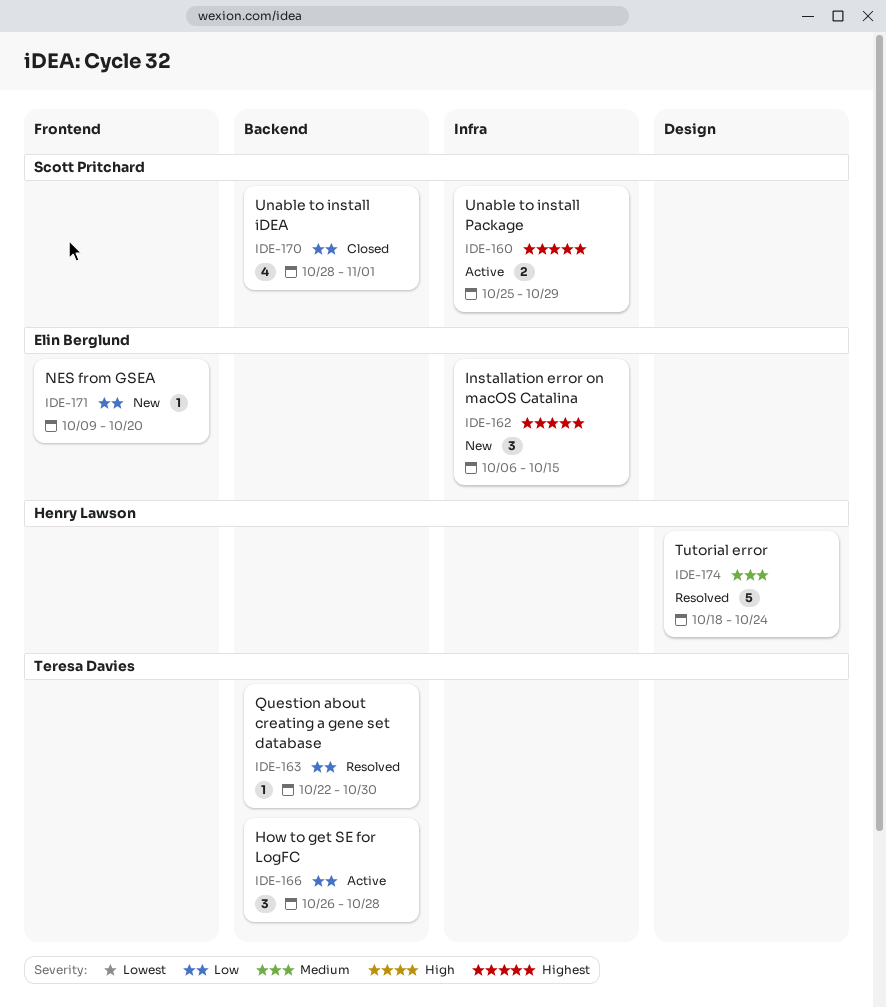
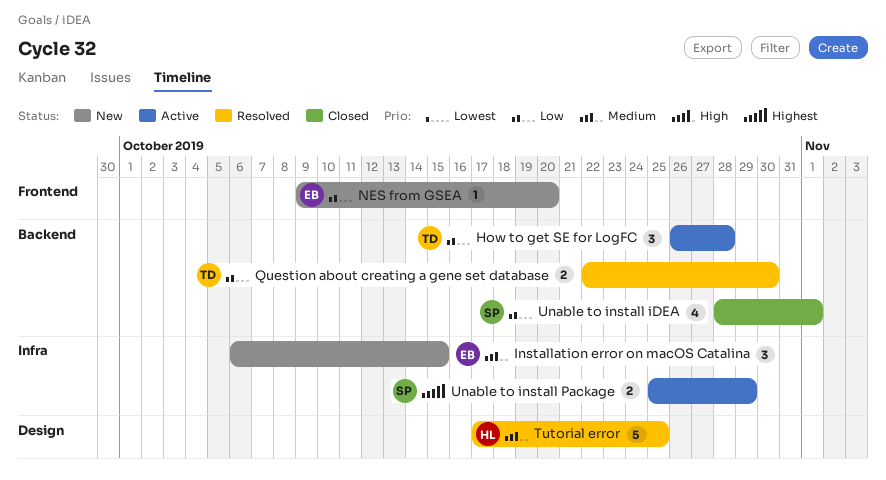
Installation error on macOS Catalina, priority: Highest -> Medium
Question about creating a gene set database, estimate: 1 -> 2
Tutorial error, start: Oct 18 -> Oct 17
Tutorial error, due: Oct 24 -> Oct 25

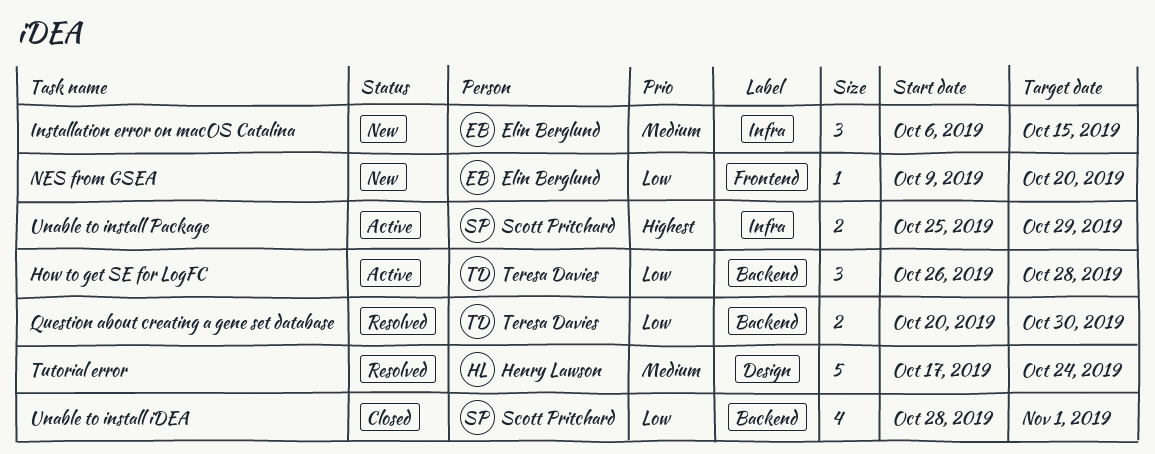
Question about creating a gene set database, start: Oct 22 -> Oct 20
Tutorial error, due: Oct 25 -> Oct 24

